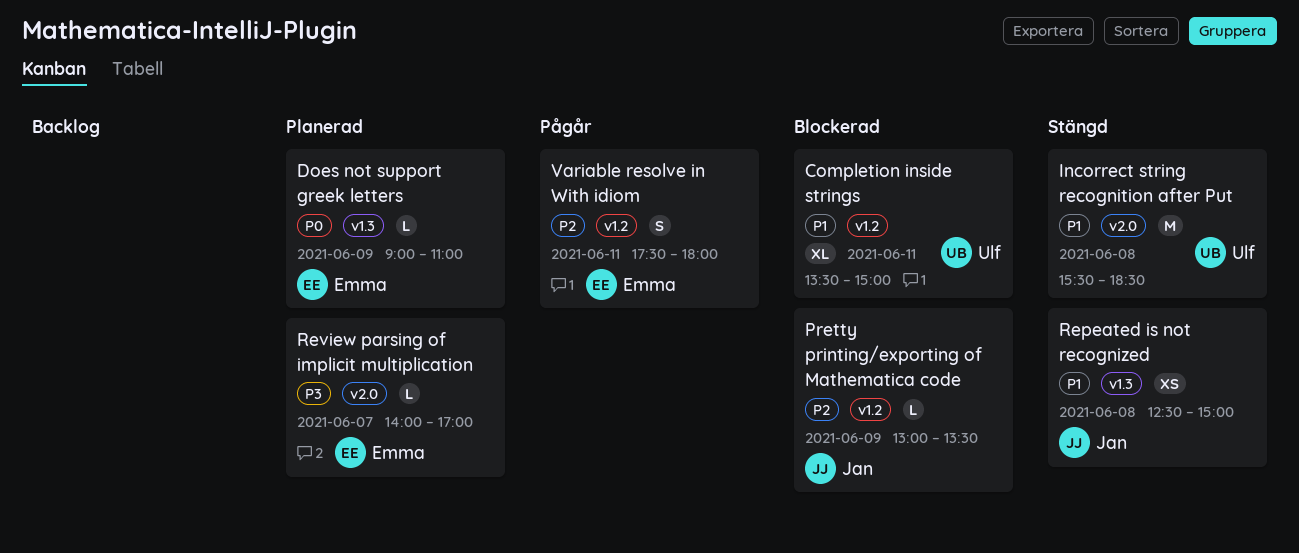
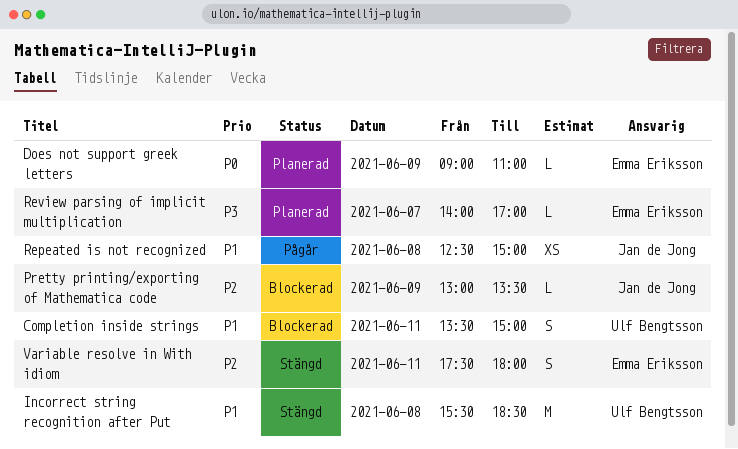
Completion inside strings, estimate: XL -> S
Repeated is not recognized, status: Stängd -> Pågår
Variable resolve in With idiom, status: Pågår -> Stängd

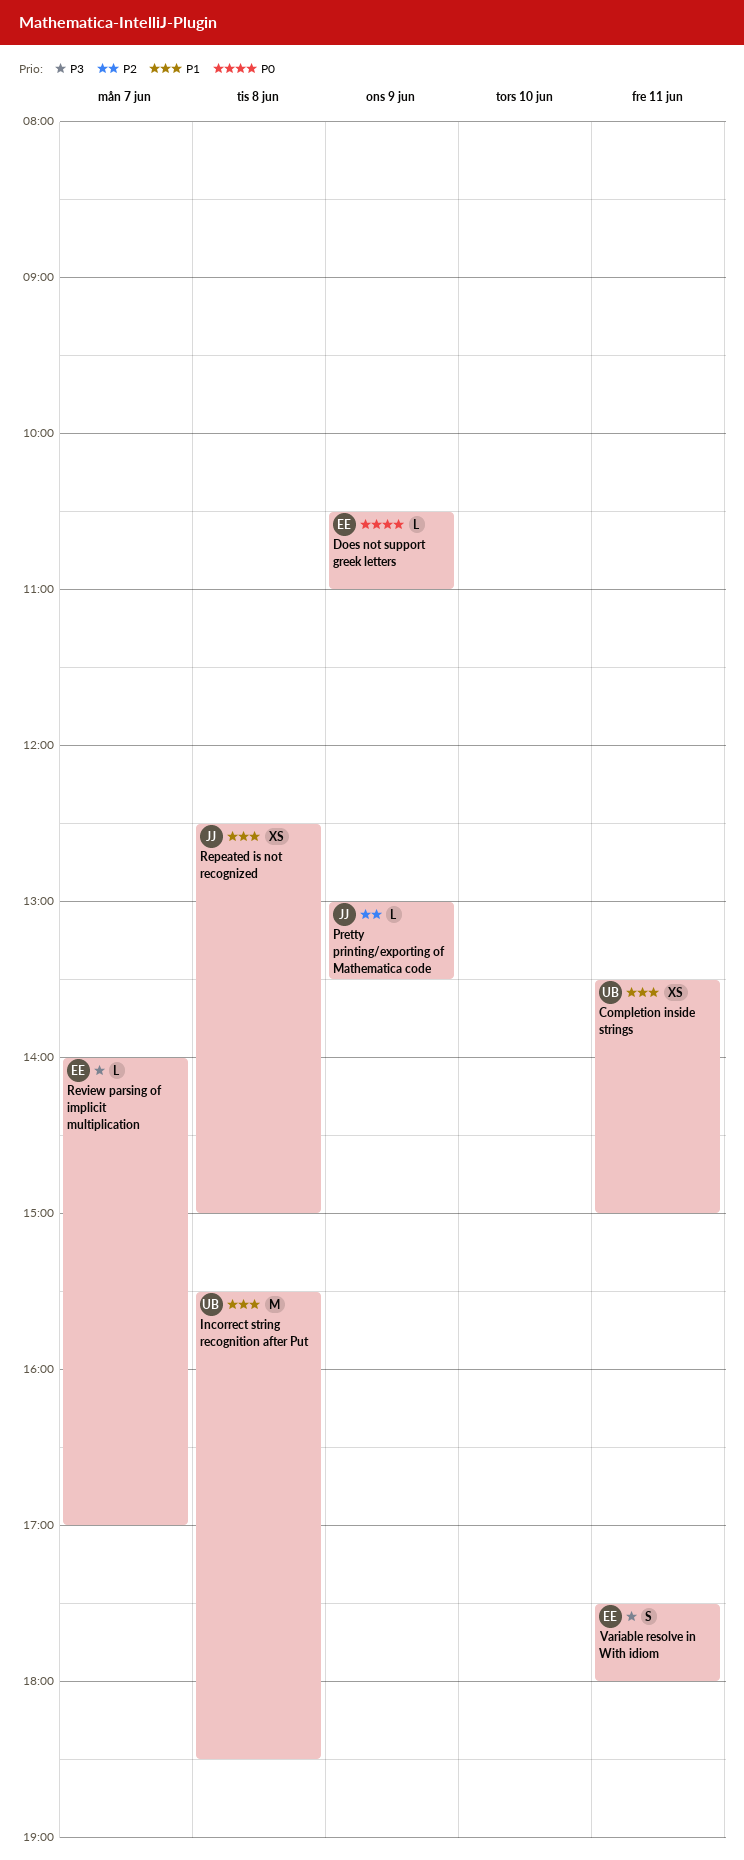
Completion inside strings, estimate: S -> XS
Does not support greek letters, begins: 09:00 -> 10:30
Variable resolve in With idiom, priority: P2 -> P3

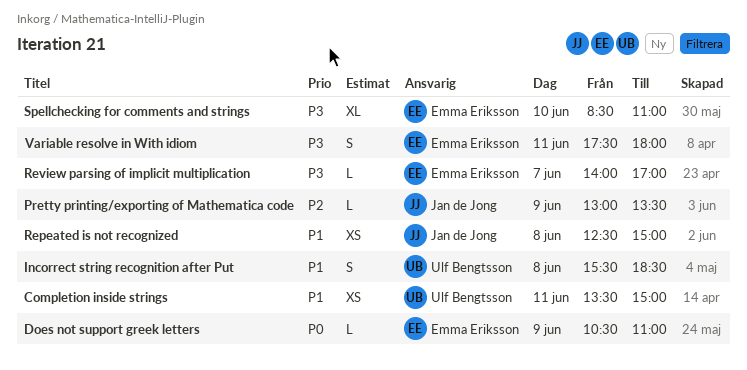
Incorrect string recognition after Put, estimate: M -> S
Spellchecking for comments and strings: none -> present

